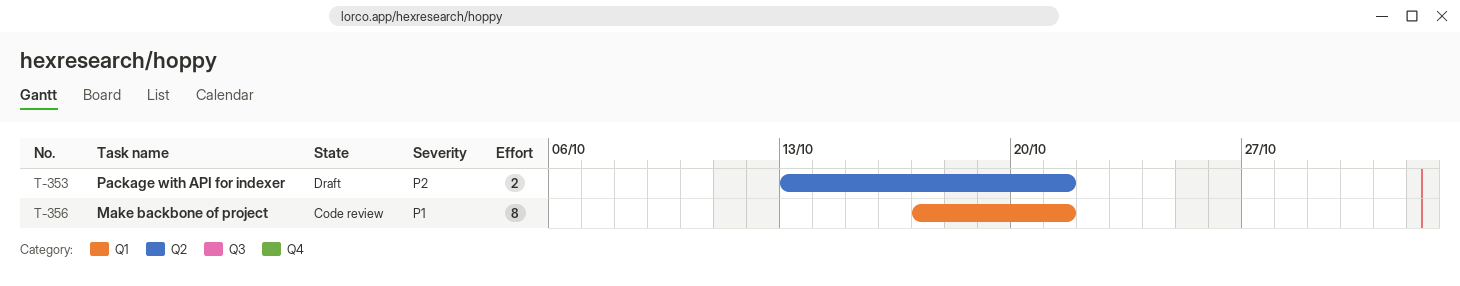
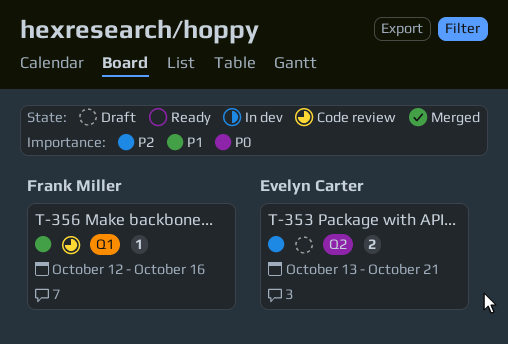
T-356, estimate: 8 -> 1
T-356, start: Oct 17 -> Oct 12
T-356, due: Oct 21 -> Oct 16

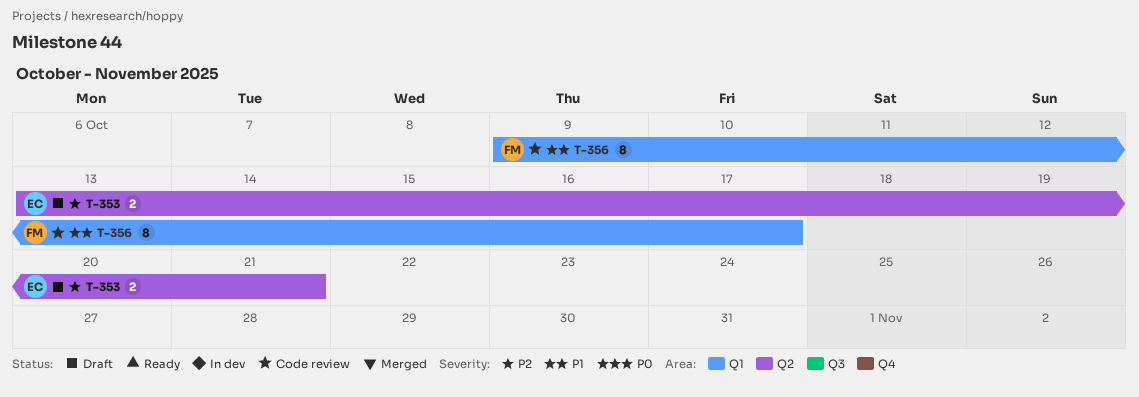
T-356, estimate: 1 -> 8
T-356, start: Oct 12 -> Oct 9
T-356, due: Oct 16 -> Oct 17

